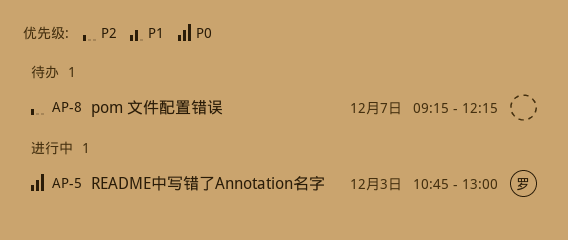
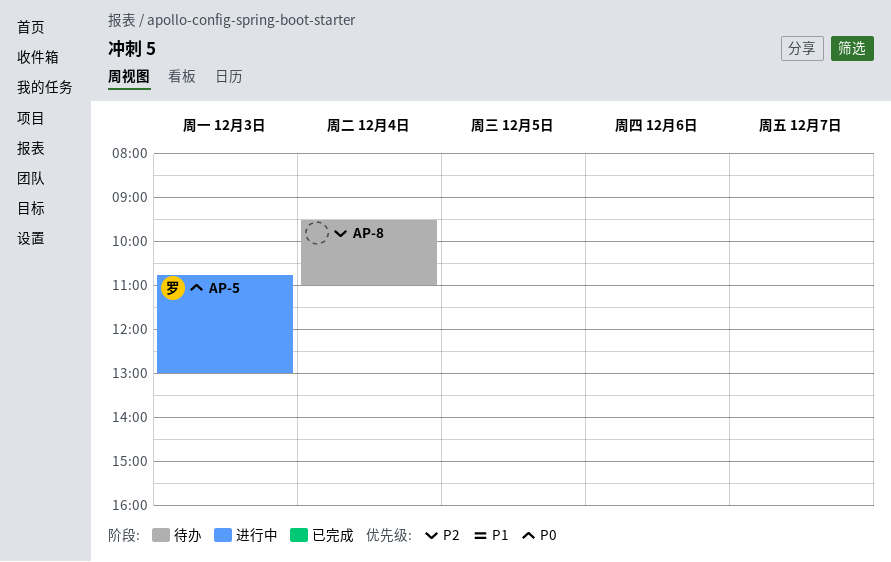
AP-8, day: Dec 7 -> Dec 4
AP-8, begins: 09:15 -> 09:30
AP-8, ends: 12:15 -> 11:00

